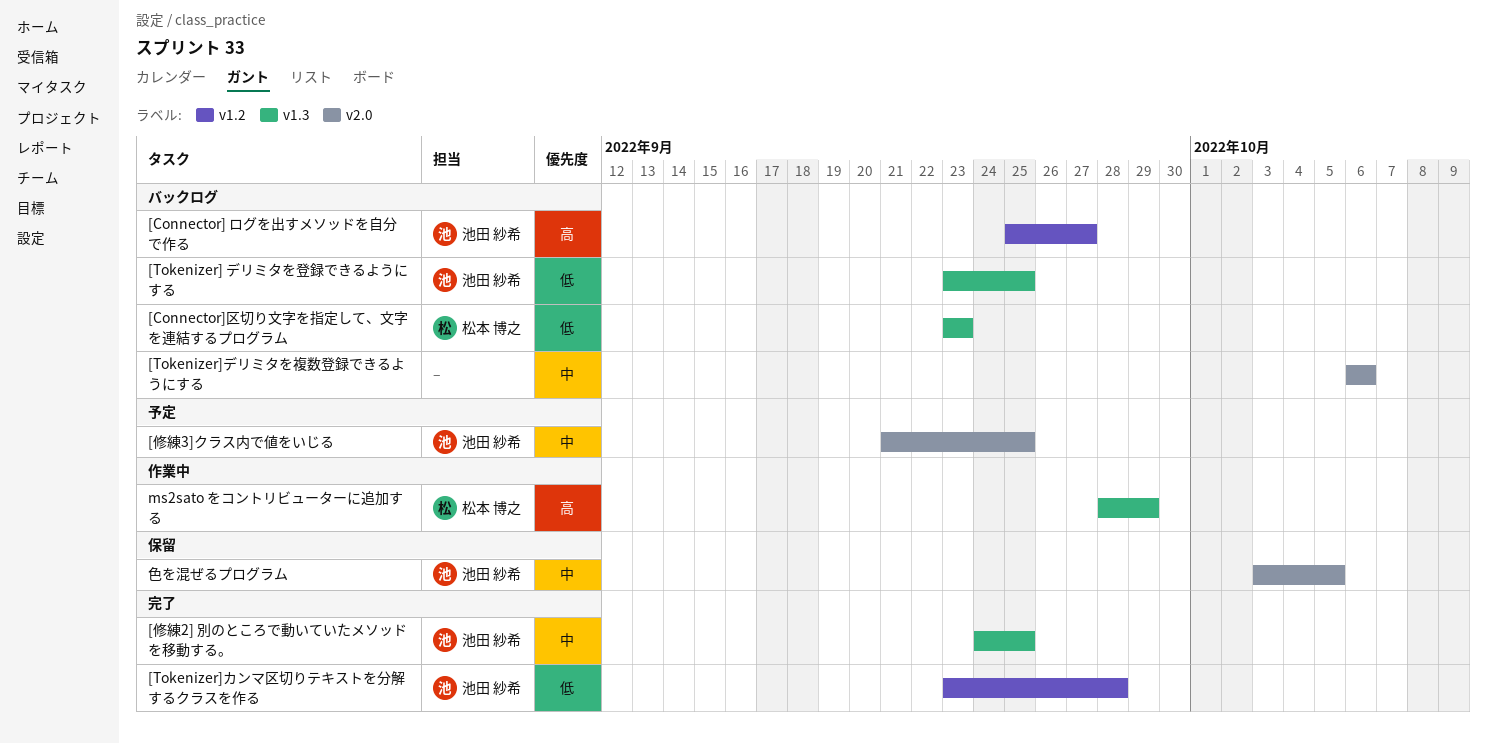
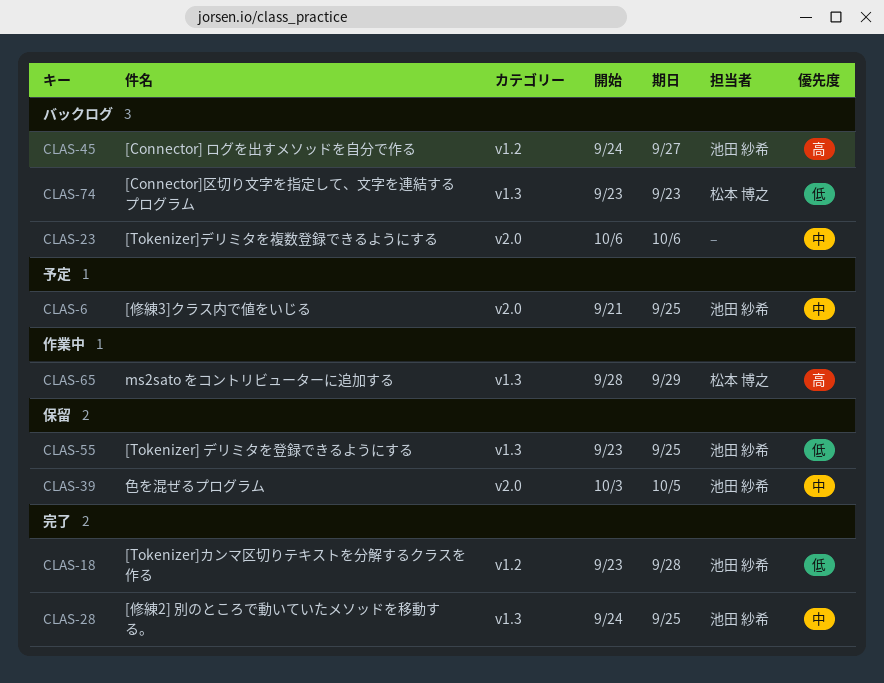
[Connector] ログを出すメソッドを自分で作る, start: Sep 25 -> Sep 24
[Tokenizer] デリミタを登録できるようにする, status: バックログ -> 保留

